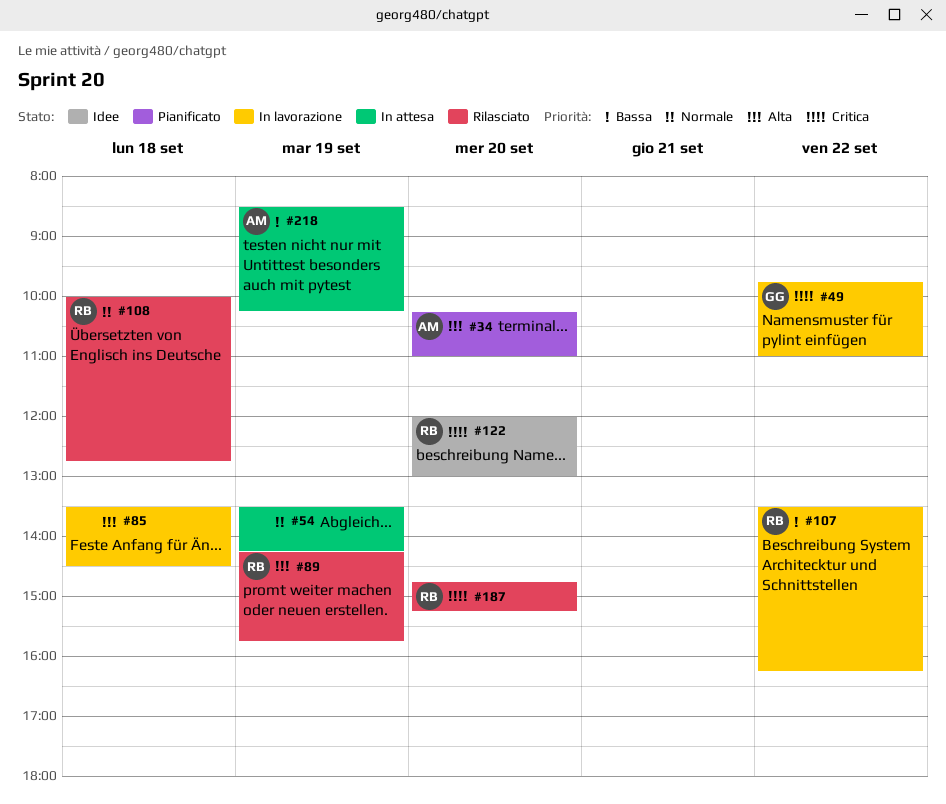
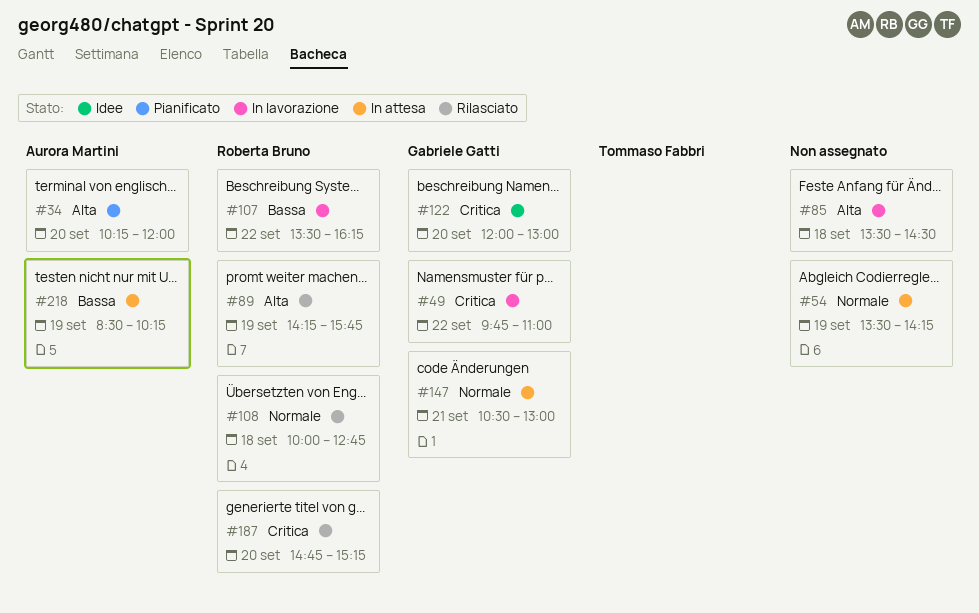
#34, ends: 11:00 -> 12:00
#122, owner: Roberta Bruno -> Gabriele Gatti
#147: none -> present

